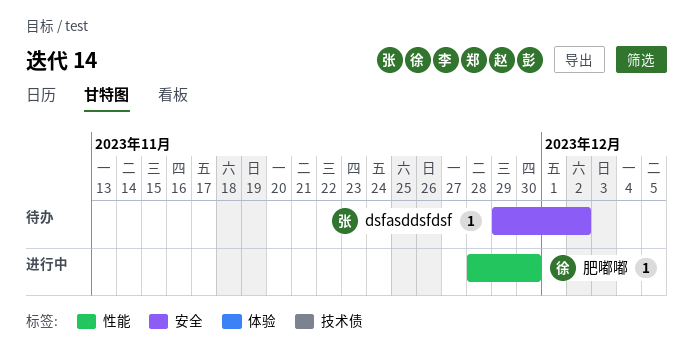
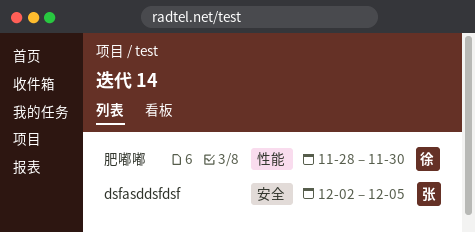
dsfasddsfdsf, start: Nov 29 -> Dec 2
dsfasddsfdsf, due: Dec 2 -> Dec 5

